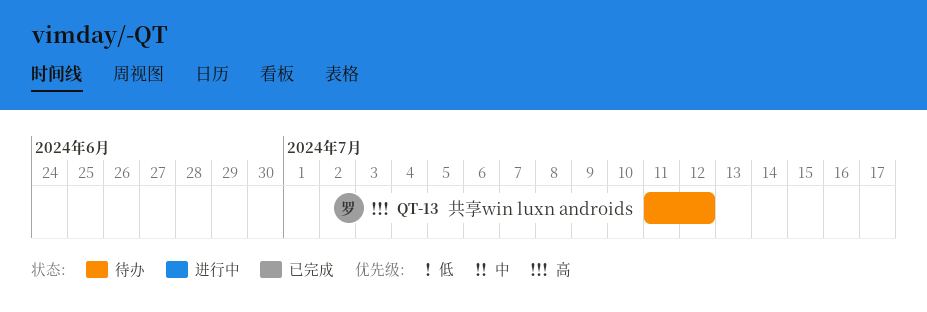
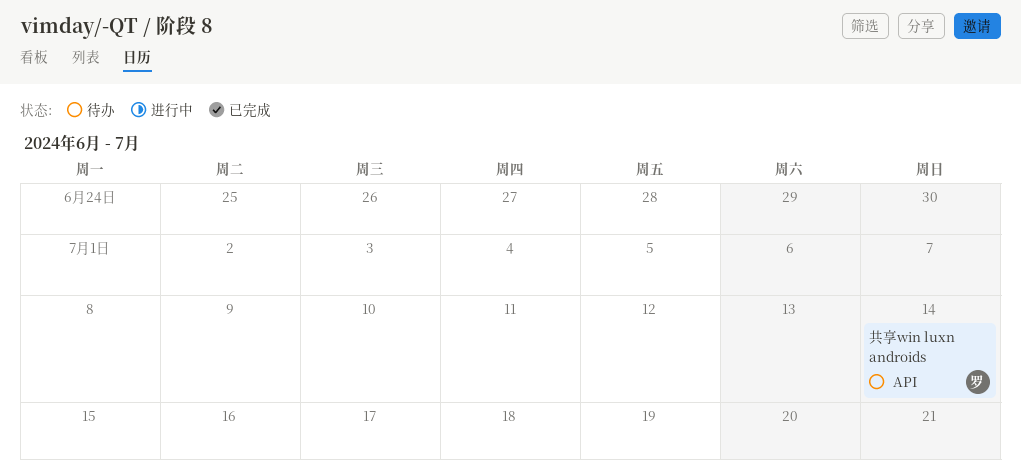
共享win luxn androids, due: Jul 12 -> Jul 14

